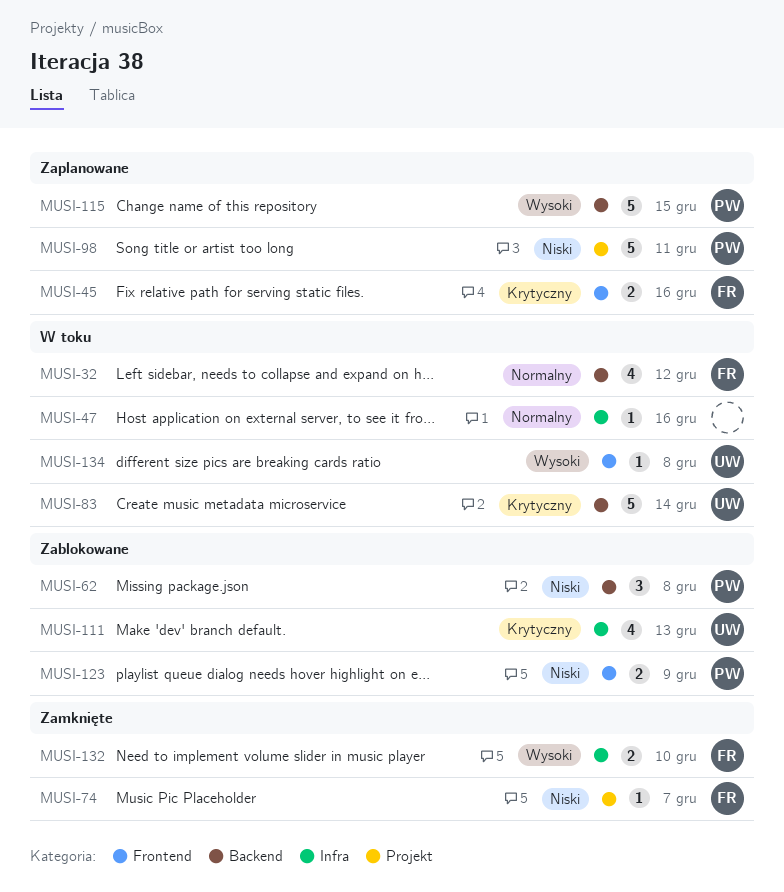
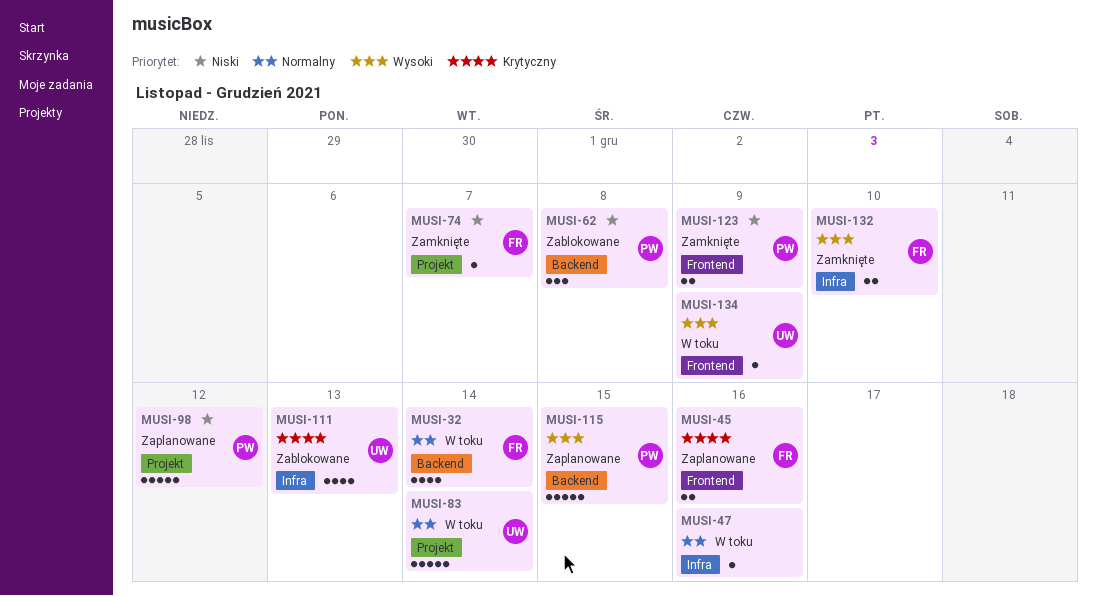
MUSI-32, due: Dec 12 -> Dec 14
MUSI-83, priority: Krytyczny -> Normalny
MUSI-83, label: Backend -> Projekt
MUSI-98, due: Dec 11 -> Dec 12
MUSI-123, status: Zablokowane -> Zamknięte
MUSI-134, due: Dec 8 -> Dec 9

